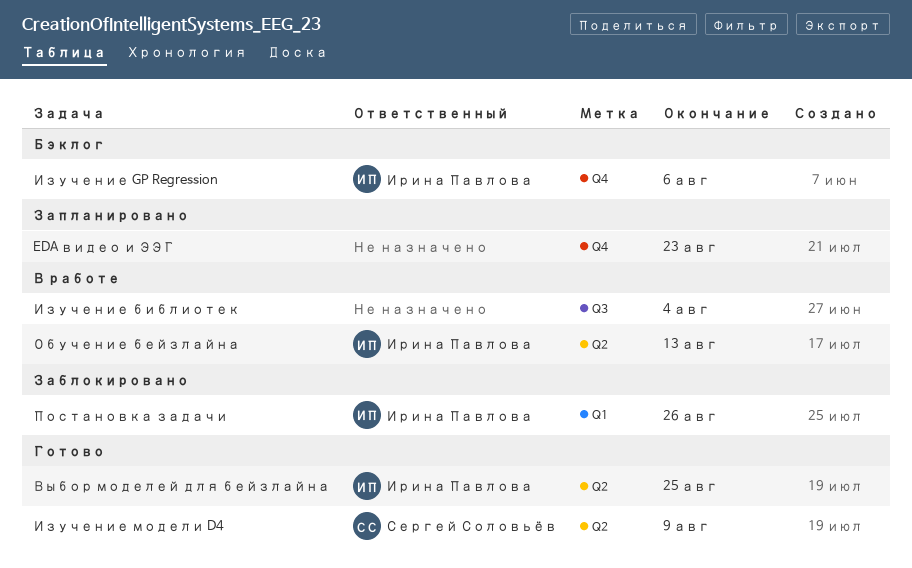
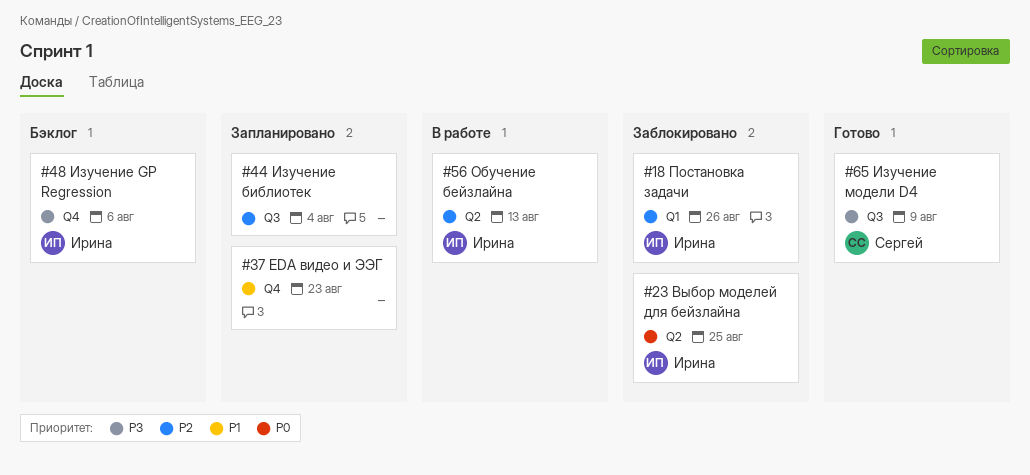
Выбор моделей для бейзлайна, status: Готово -> Заблокировано
Изучение библиотек, status: В работе -> Запланировано
Изучение модели D4, label: Q2 -> Q3

